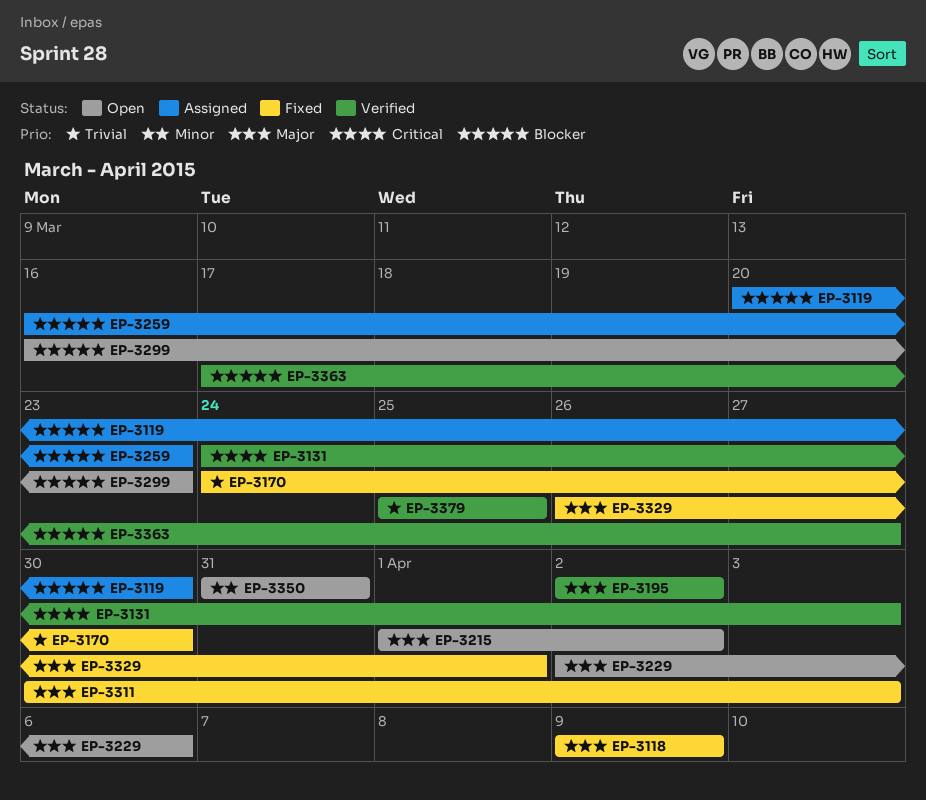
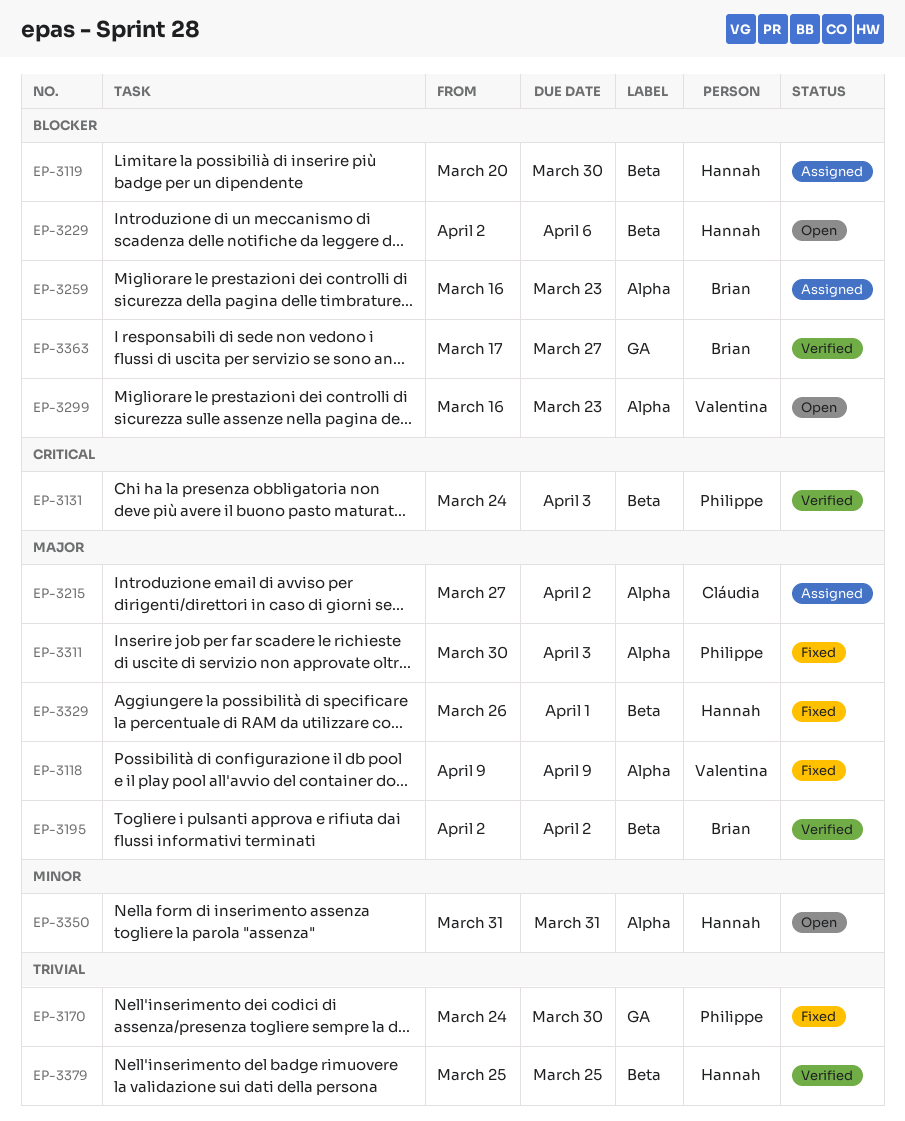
EP-3215, status: Open -> Assigned
EP-3215, start: Apr 1 -> Mar 27
EP-3229, priority: Major -> Blocker

